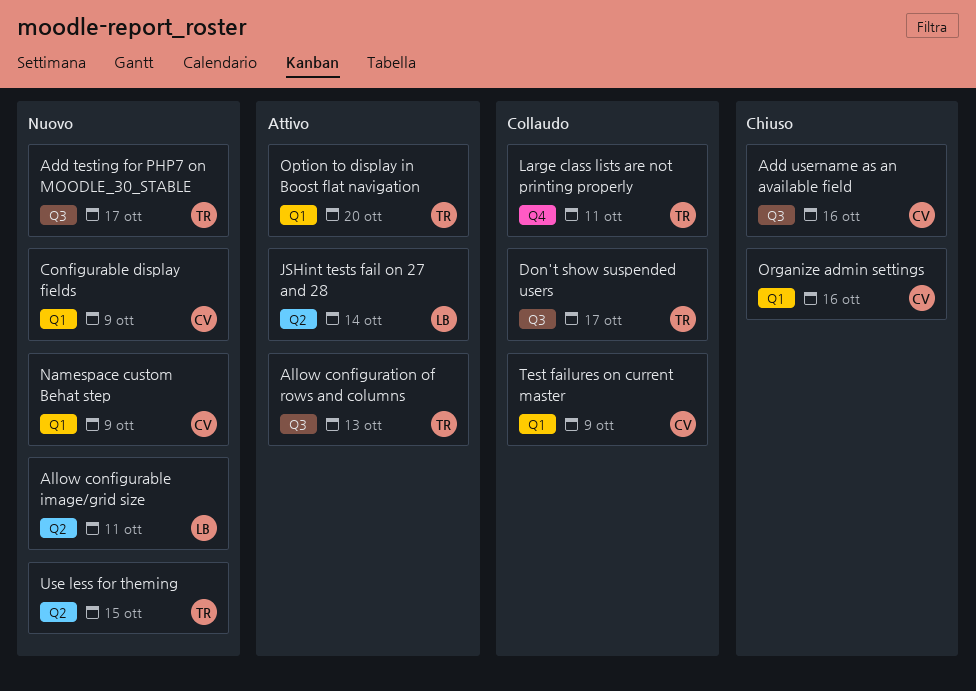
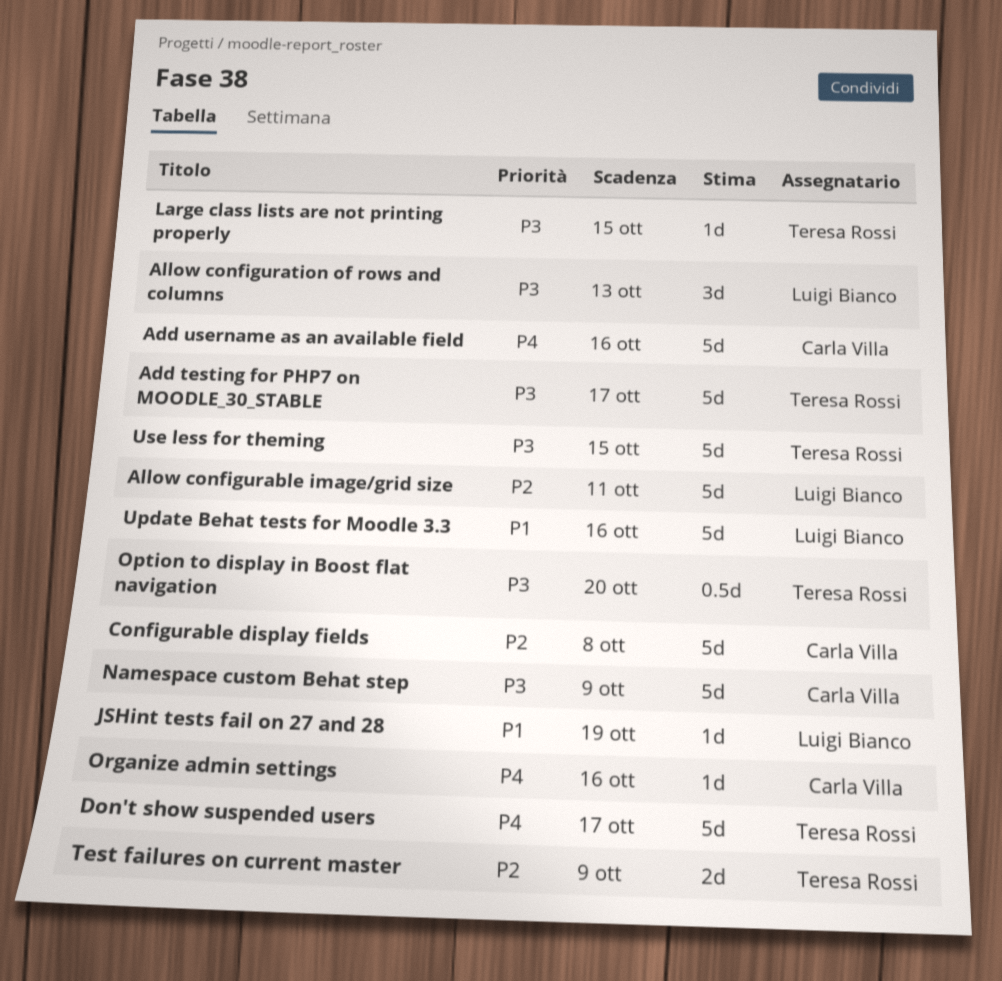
Allow configuration of rows and columns, owner: Teresa Rossi -> Luigi Bianco
Configurable display fields, due: Oct 9 -> Oct 8
JSHint tests fail on 27 and 28, due: Oct 14 -> Oct 19
Large class lists are not printing properly, due: Oct 11 -> Oct 15
Test failures on current master, owner: Carla Villa -> Teresa Rossi
Update Behat tests for Moodle 3.3: none -> present

